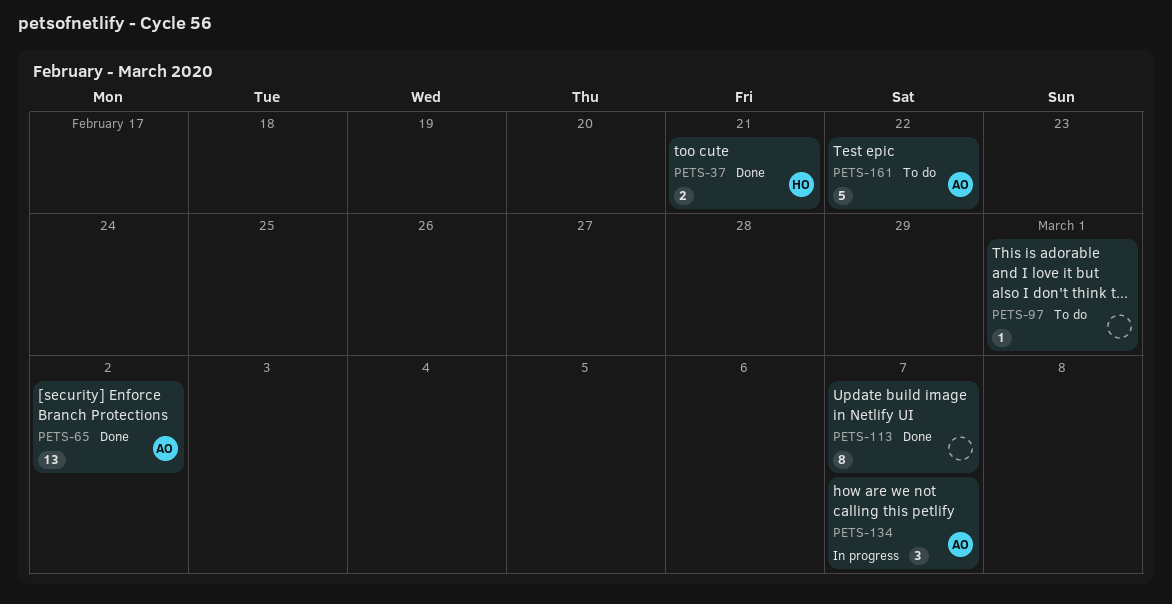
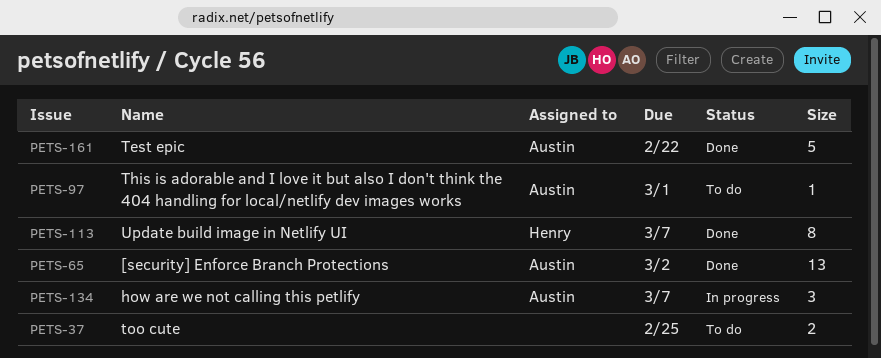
PETS-37, status: Done -> To do
PETS-37, owner: Henry -> none
PETS-37, due: Feb 21 -> Feb 25
PETS-97, owner: none -> Austin
PETS-113, owner: none -> Henry
PETS-161, status: To do -> Done

